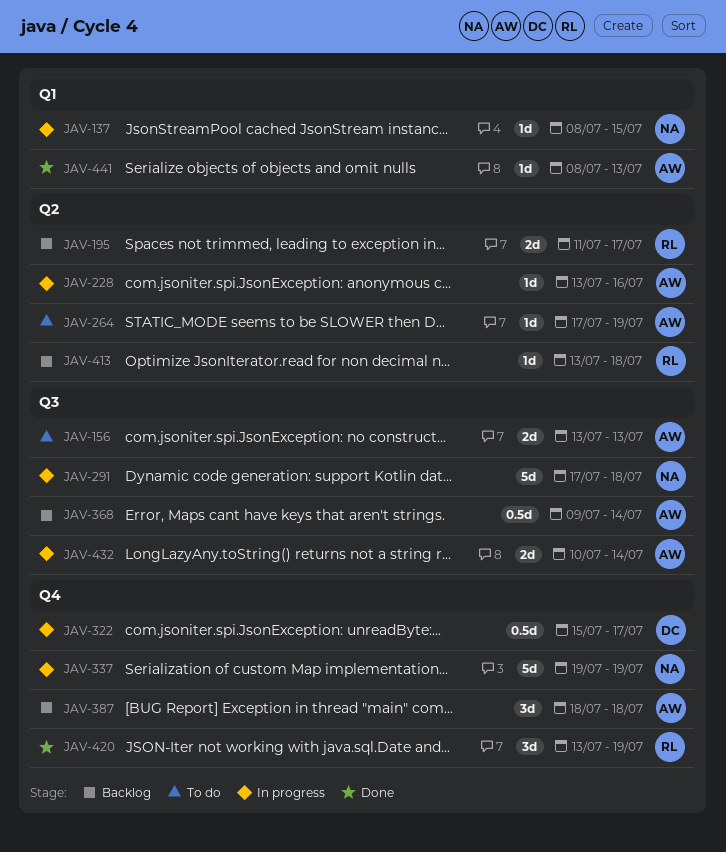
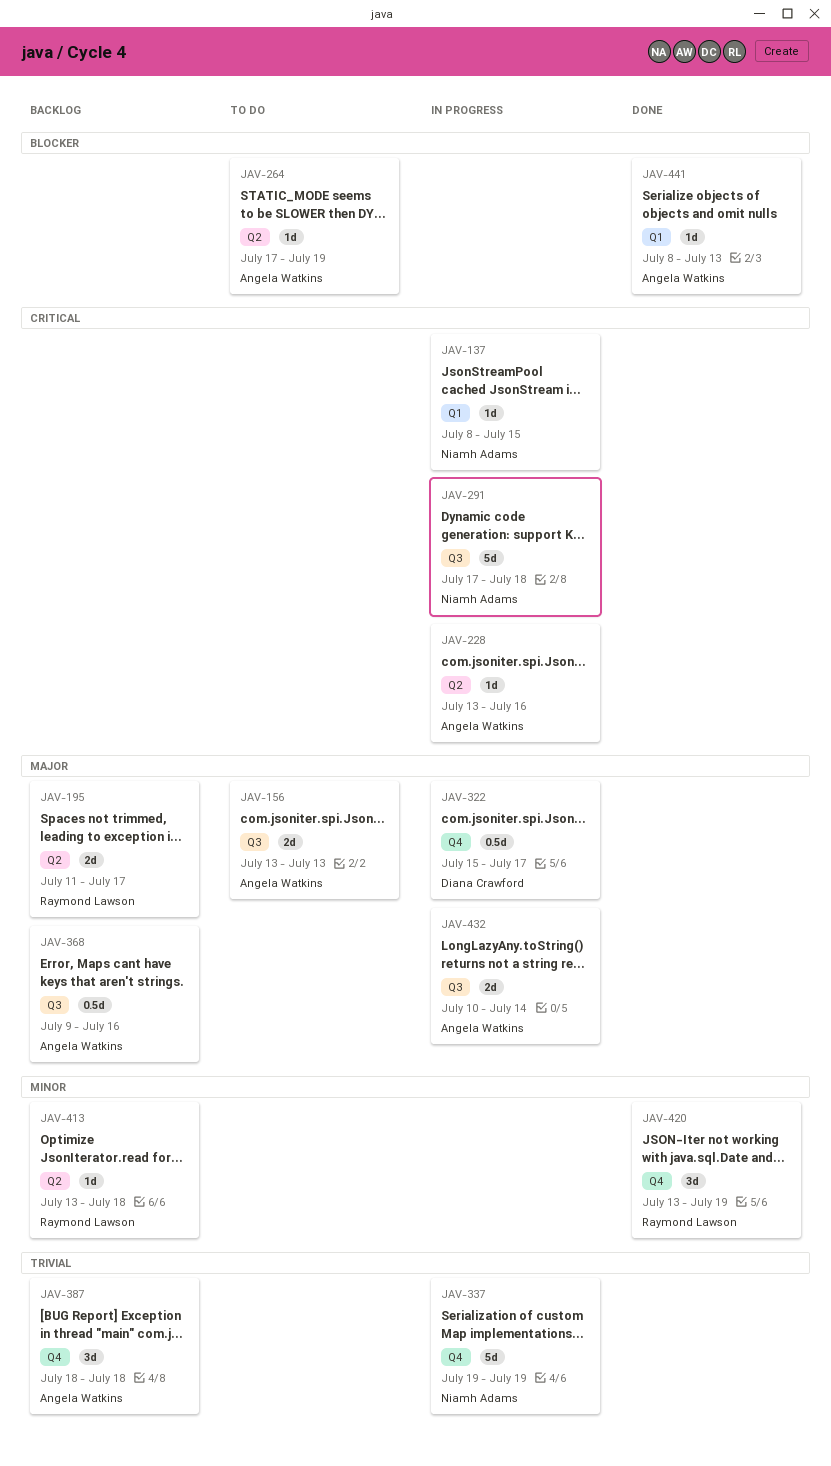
JAV-368, due: Jul 14 -> Jul 16

